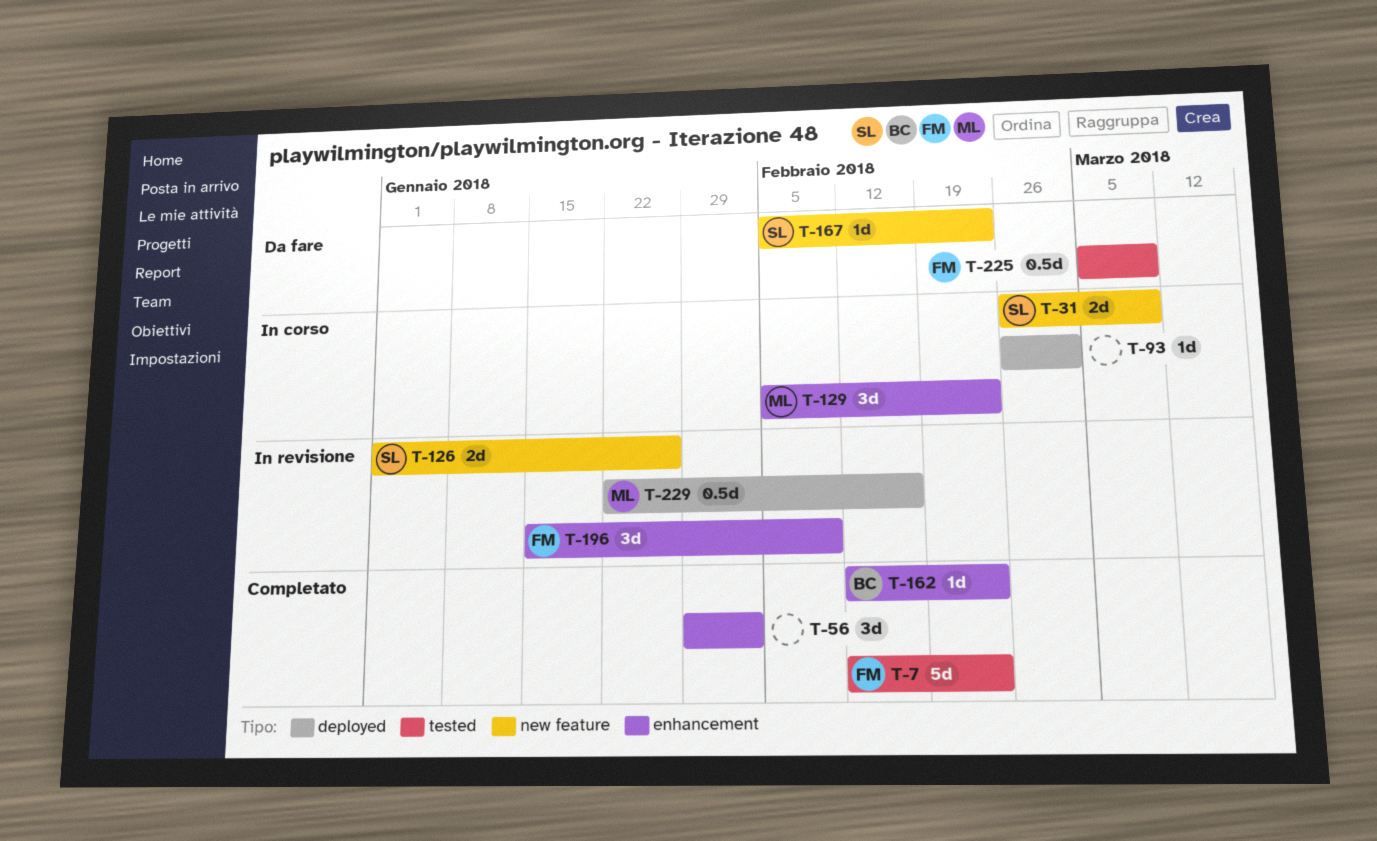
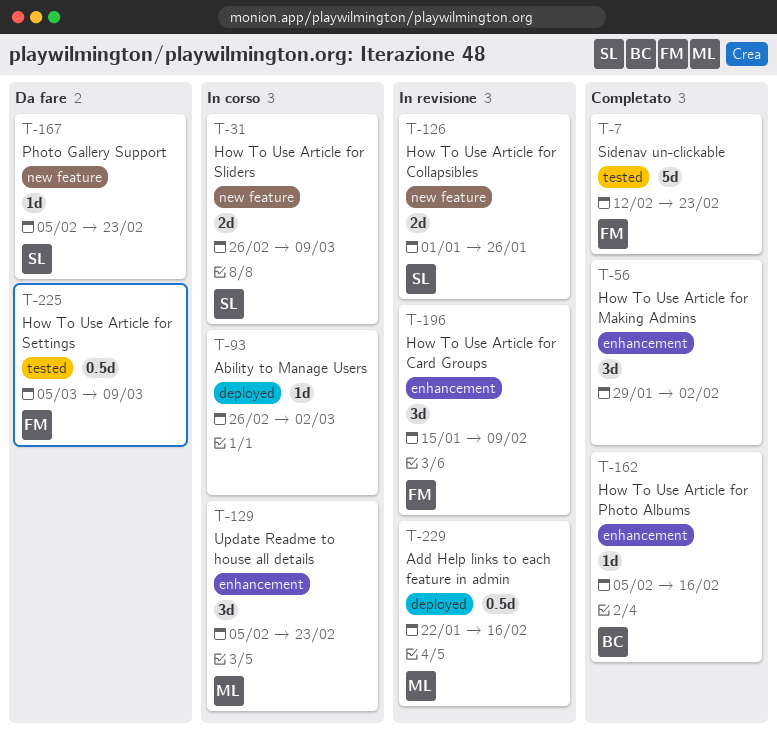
T-162, start: Feb 12 -> Feb 5
T-162, due: Feb 23 -> Feb 16

